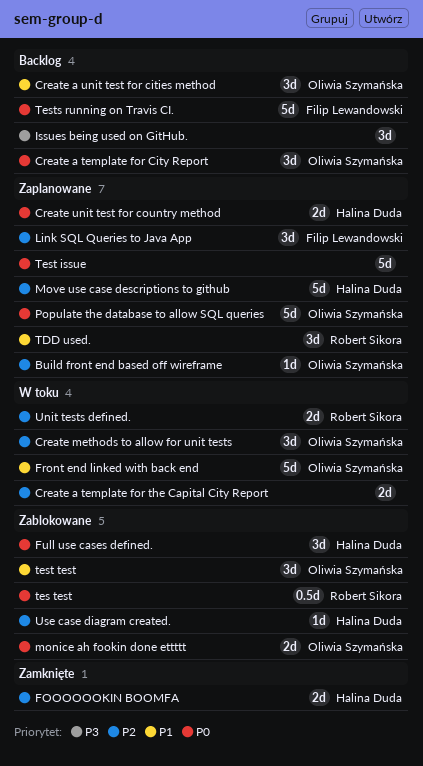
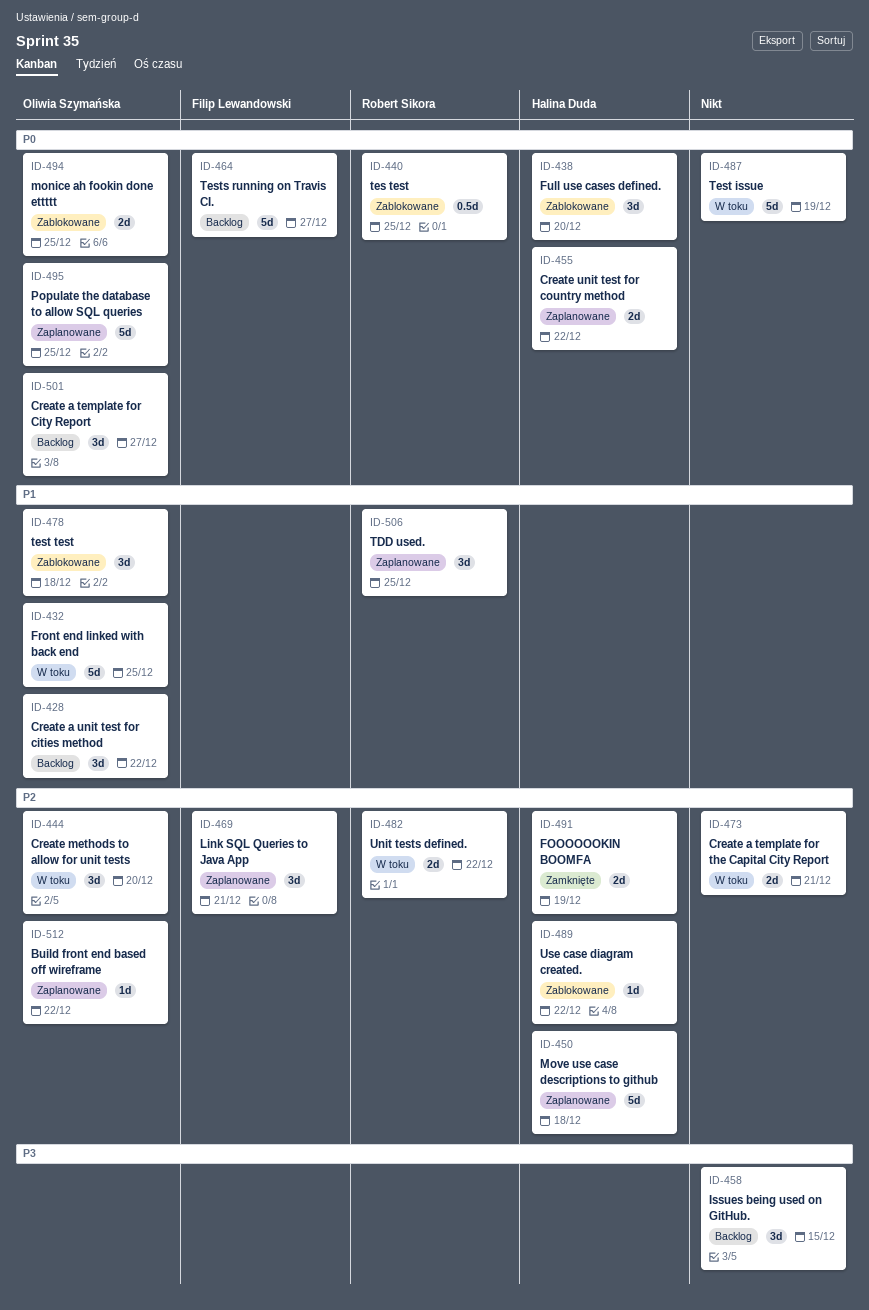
Test issue, status: Zaplanowane -> W toku

